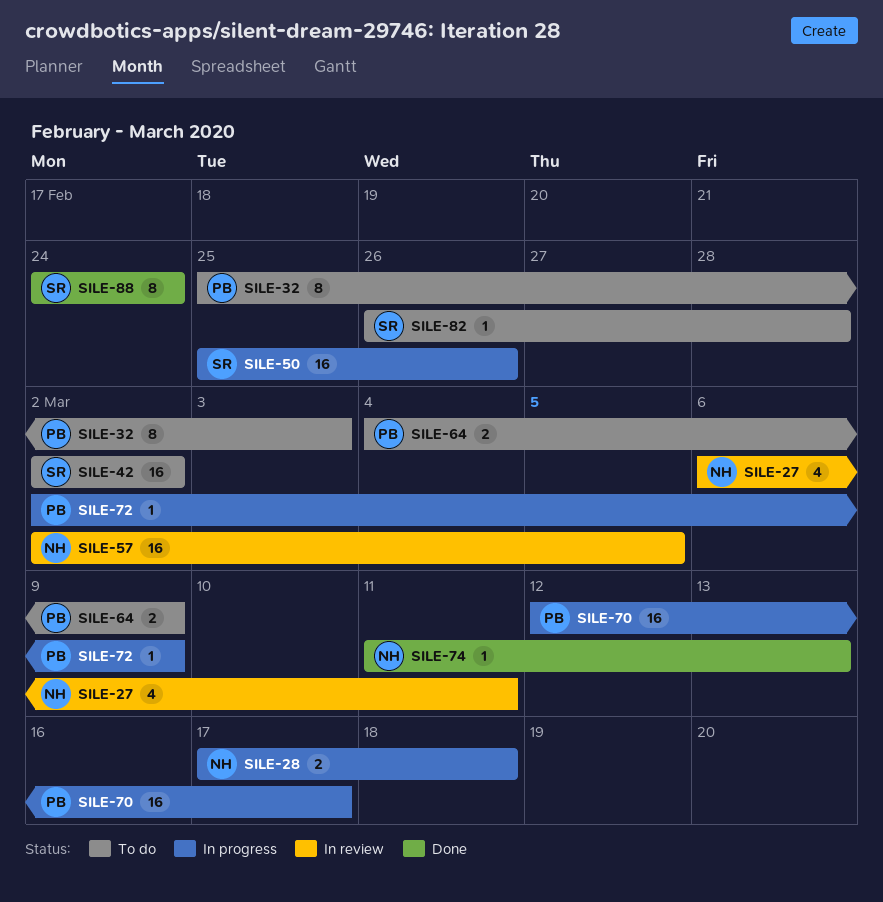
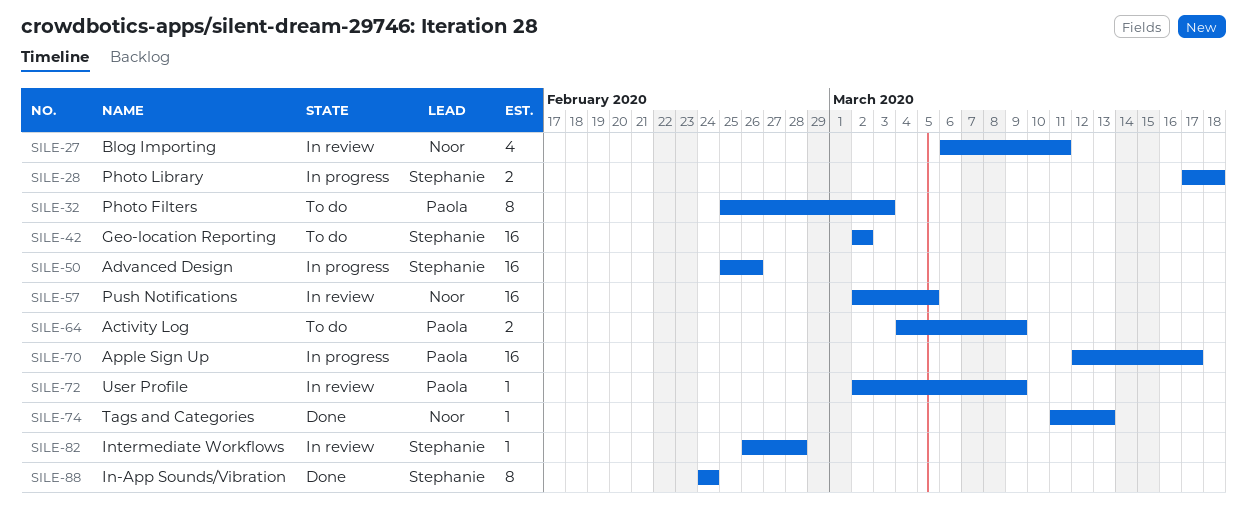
SILE-28, owner: Noor -> Stephanie
SILE-72, status: In progress -> In review
SILE-82, status: To do -> In review

